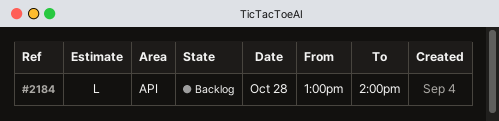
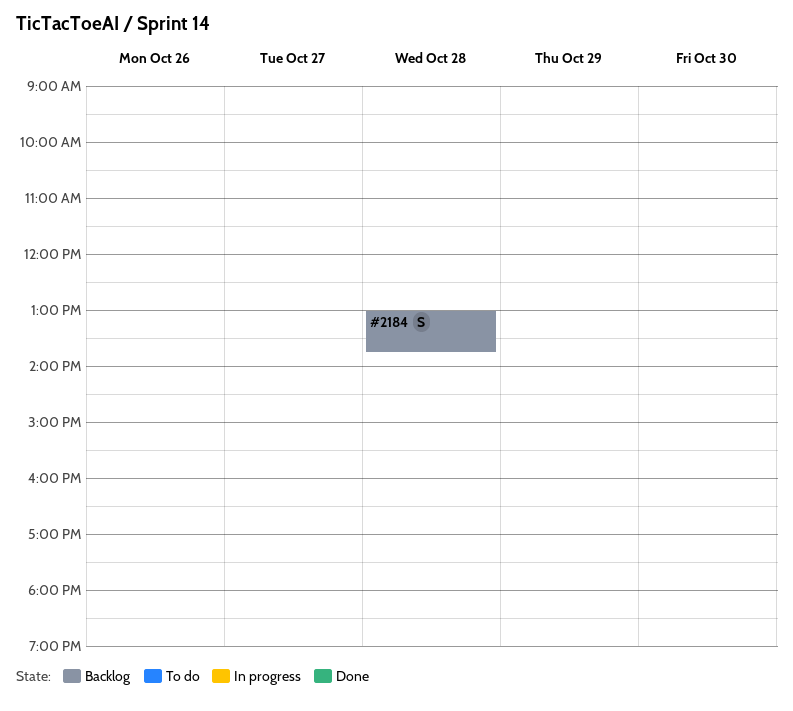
#2184, estimate: L -> S
#2184, ends: 14:00 -> 13:45

